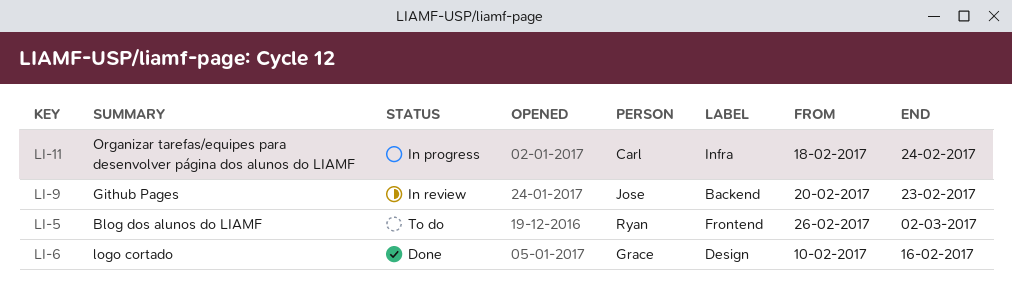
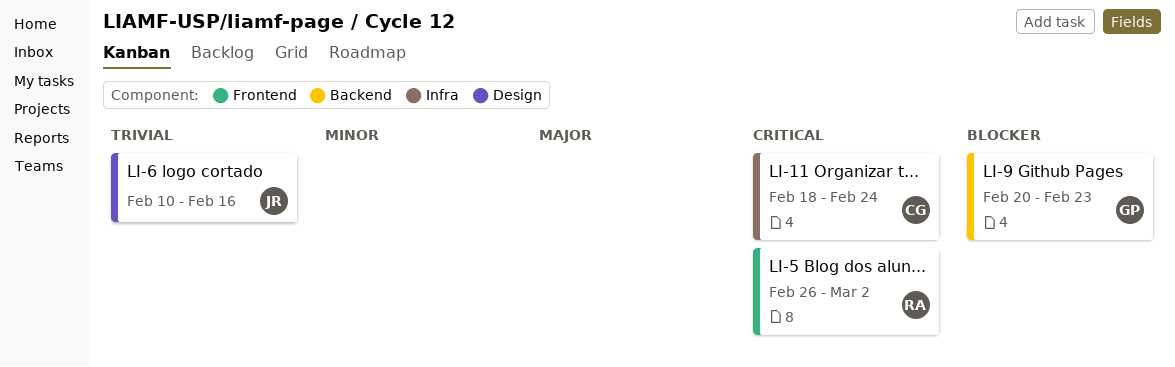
LI-6, owner: Grace -> Jose
LI-9, owner: Jose -> Grace

